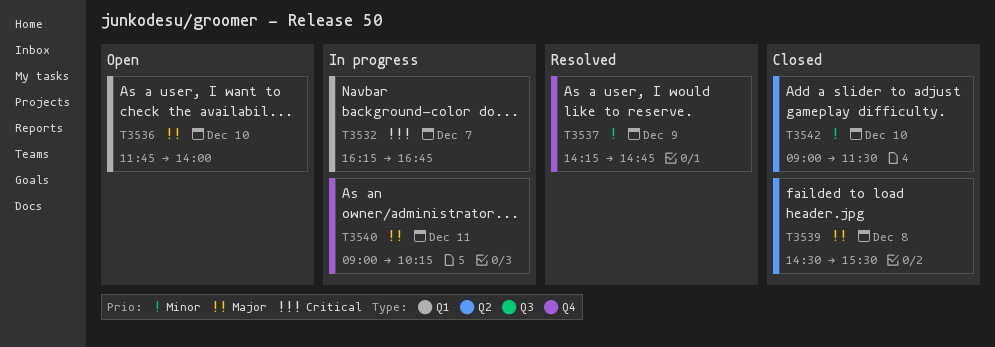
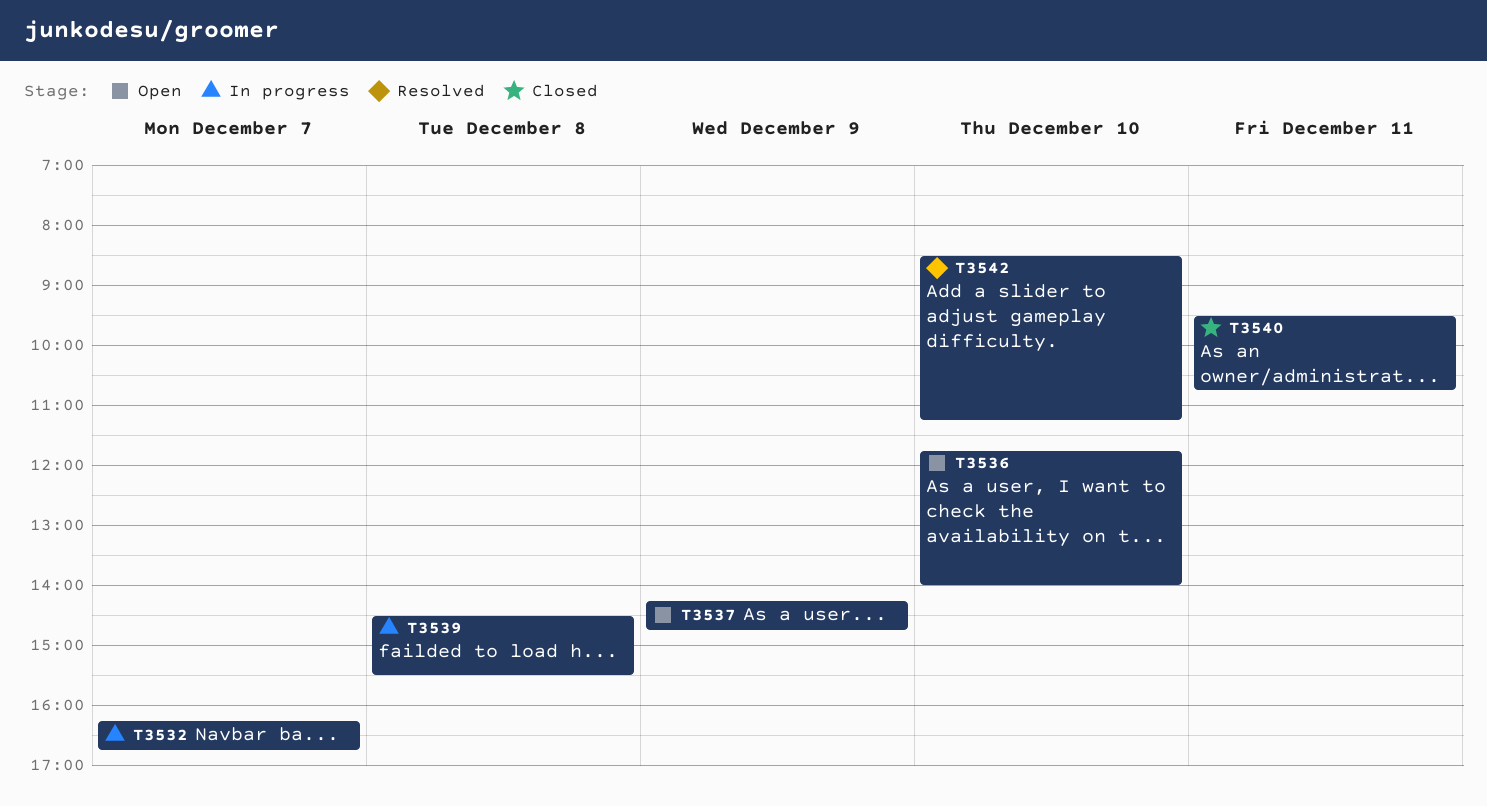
T3537, status: Resolved -> Open
T3539, status: Closed -> In progress
T3540, status: In progress -> Closed
T3540, begins: 09:00 -> 09:30
T3540, ends: 10:15 -> 10:45
T3542, status: Closed -> Resolved
T3542, begins: 09:00 -> 08:30
T3542, ends: 11:30 -> 11:15

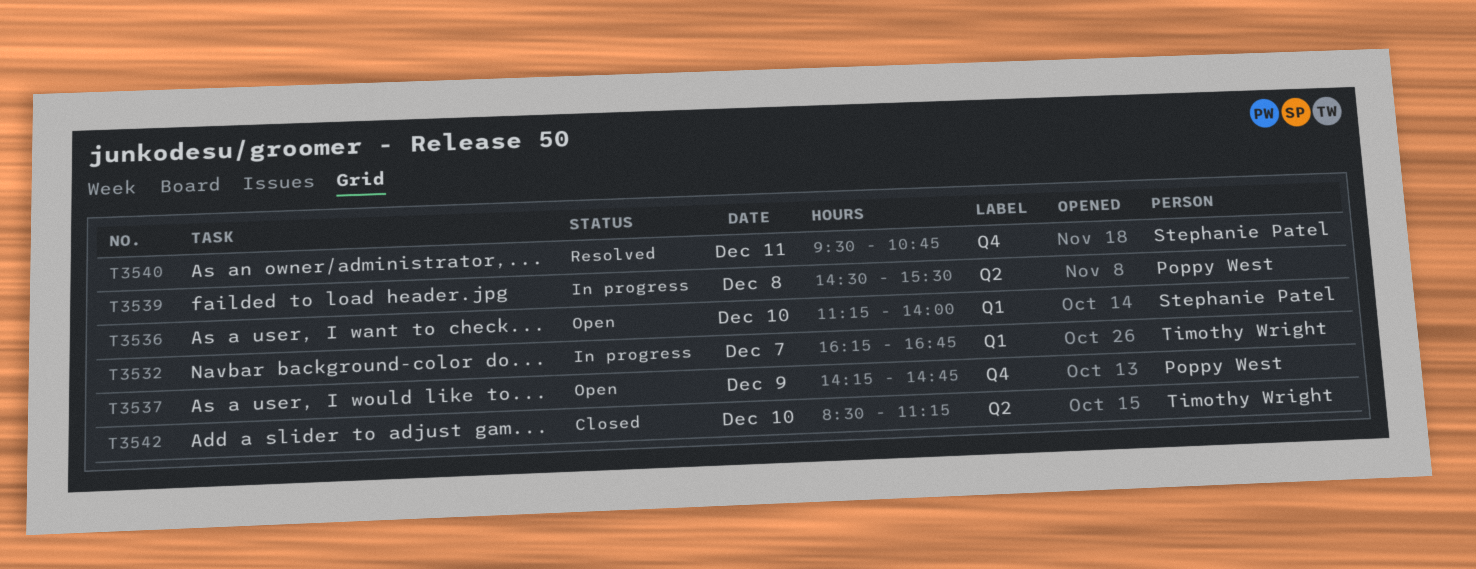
T3536, begins: 11:45 -> 11:15
T3540, status: Closed -> Resolved
T3542, status: Resolved -> Closed

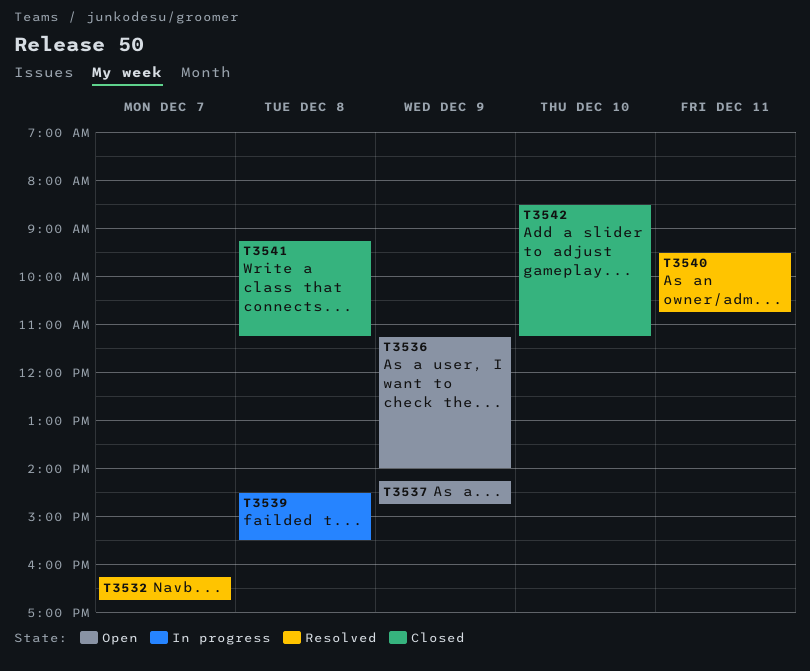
T3532, status: In progress -> Resolved
T3536, day: Dec 10 -> Dec 9
T3541: none -> present

